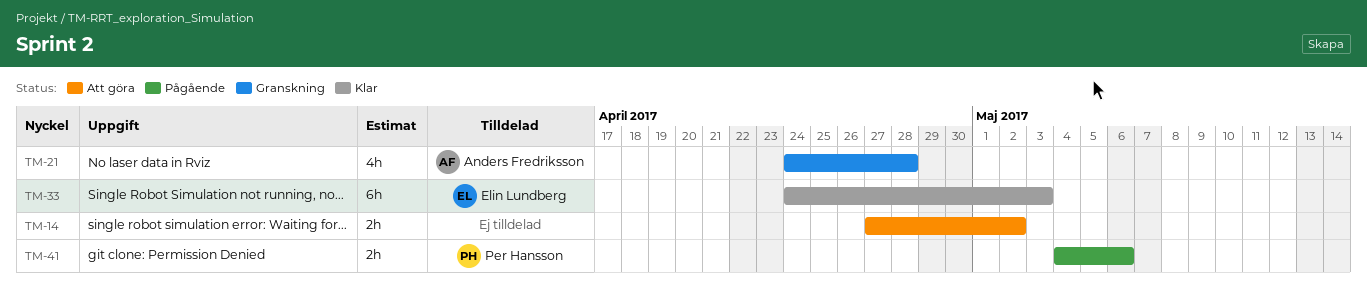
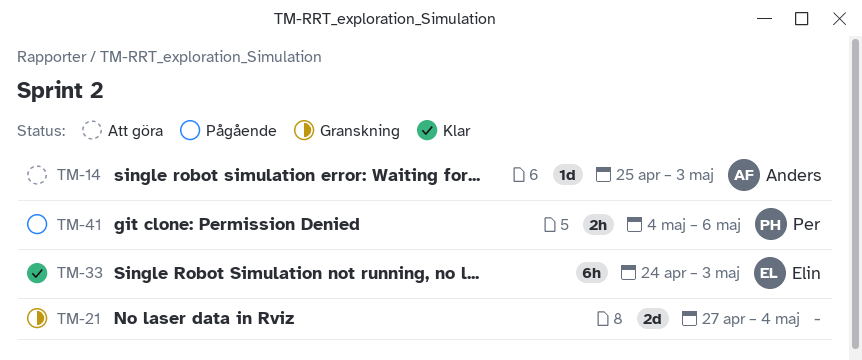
TM-14, owner: none -> Anders Fredriksson
TM-14, estimate: 2h -> 1d
TM-14, start: Apr 27 -> Apr 25
TM-14, due: May 2 -> May 3
TM-21, owner: Anders Fredriksson -> none
TM-21, estimate: 4h -> 2d
TM-21, start: Apr 24 -> Apr 27
TM-21, due: Apr 28 -> May 4

